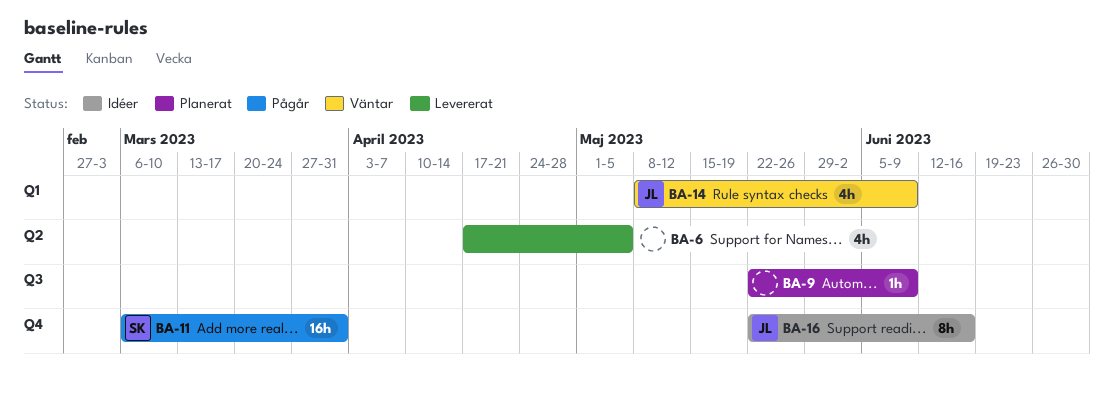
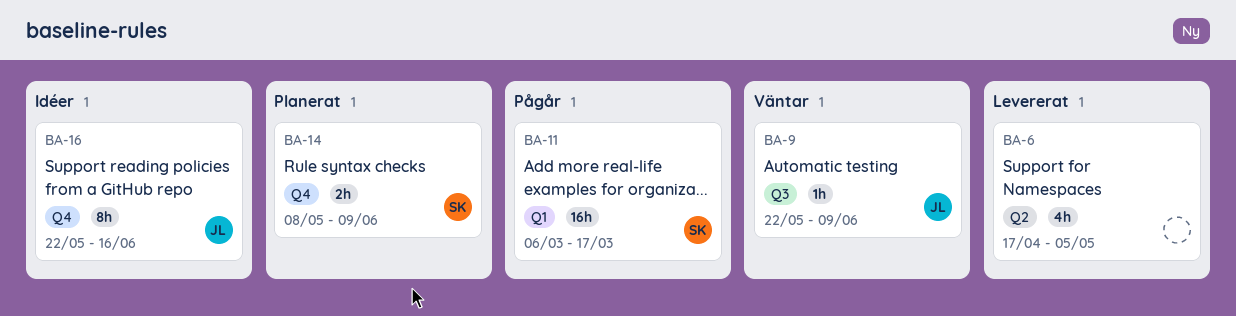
BA-9, status: Planerat -> Väntar
BA-9, owner: none -> JL
BA-11, label: Q4 -> Q1
BA-11, due: Mar 31 -> Mar 17
BA-14, status: Väntar -> Planerat
BA-14, owner: JL -> SK
BA-14, label: Q1 -> Q4
BA-14, estimate: 4h -> 2h

